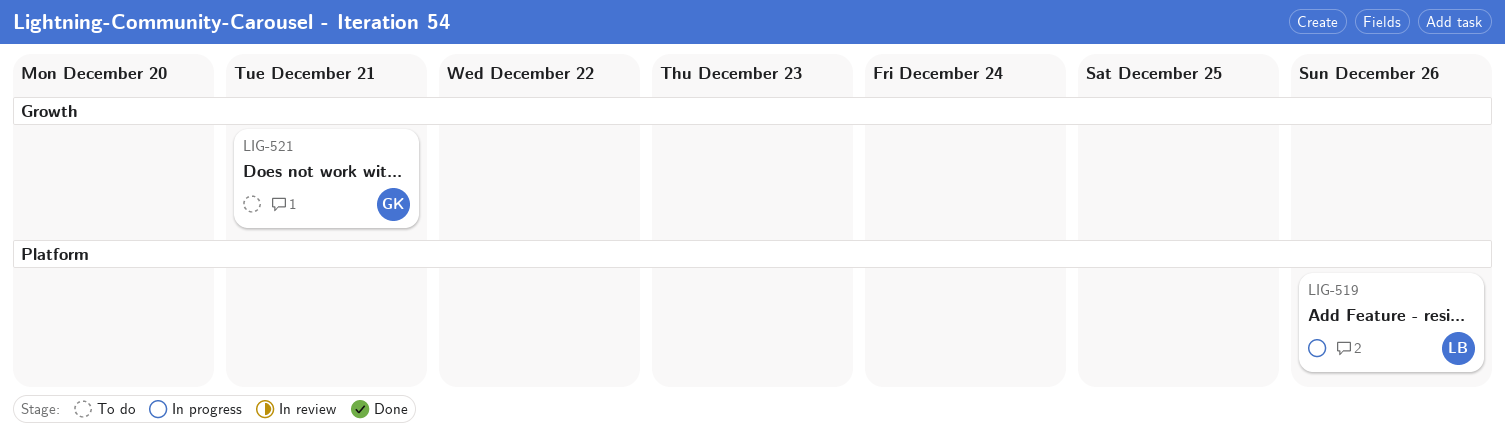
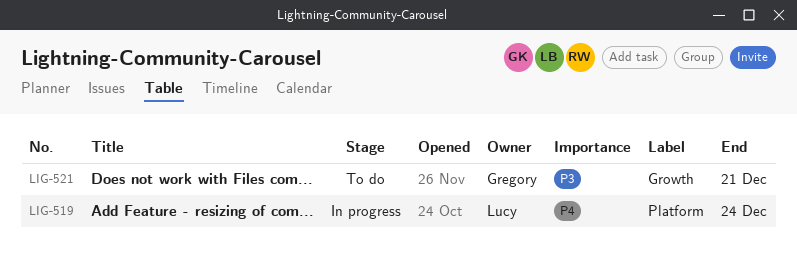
LIG-519, due: Dec 26 -> Dec 24

